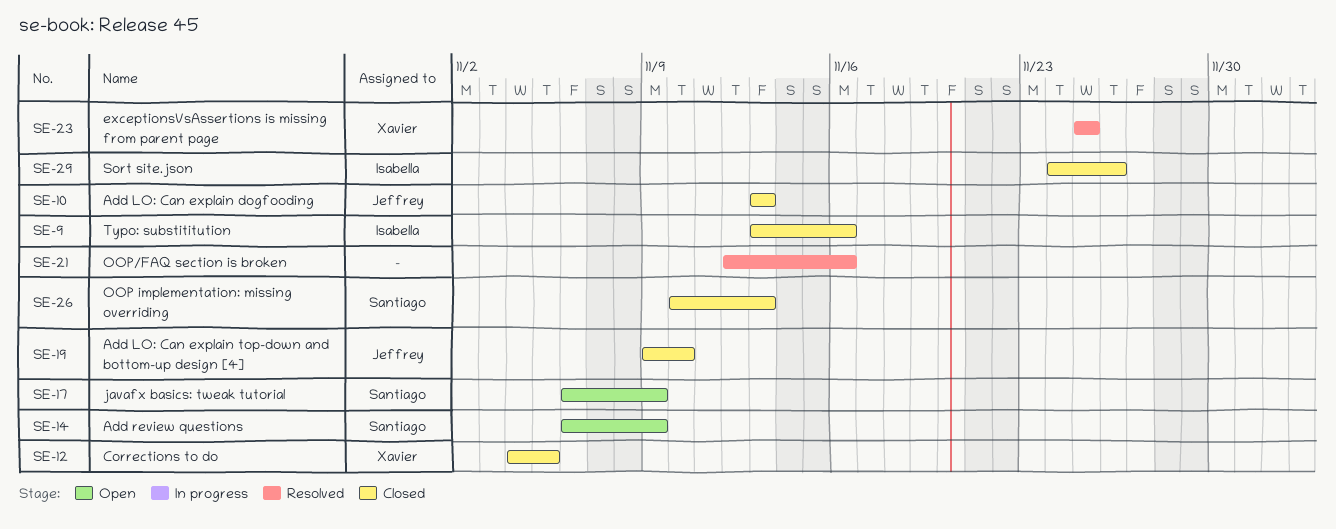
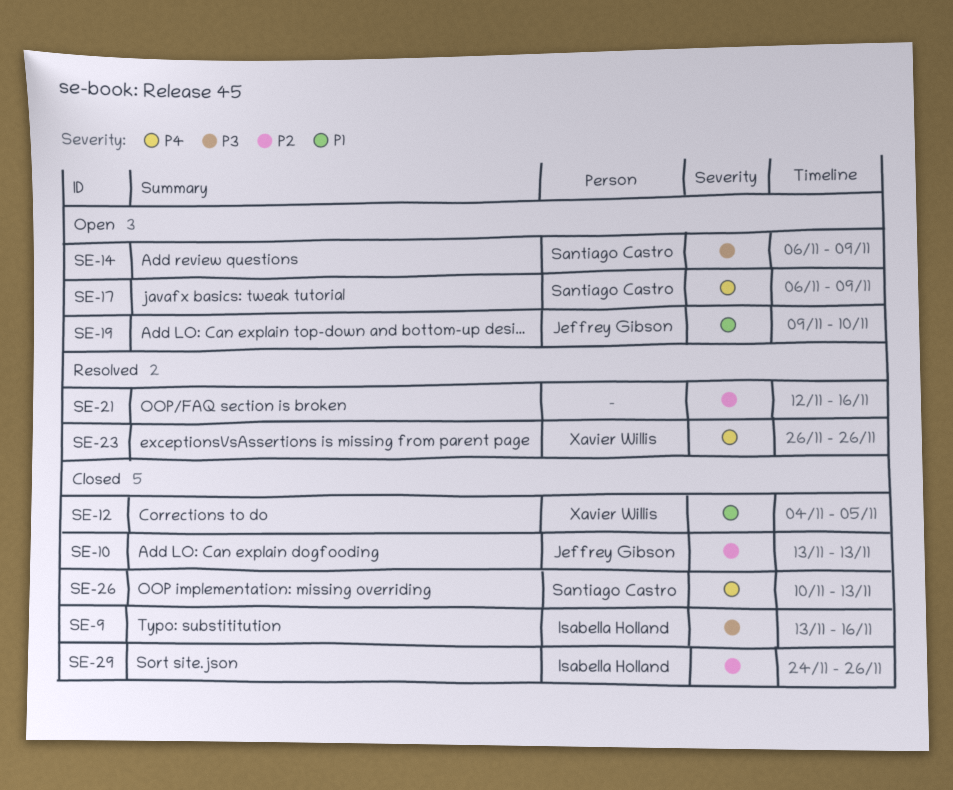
SE-19, status: Closed -> Open
SE-23, start: Nov 25 -> Nov 26
SE-23, due: Nov 25 -> Nov 26

